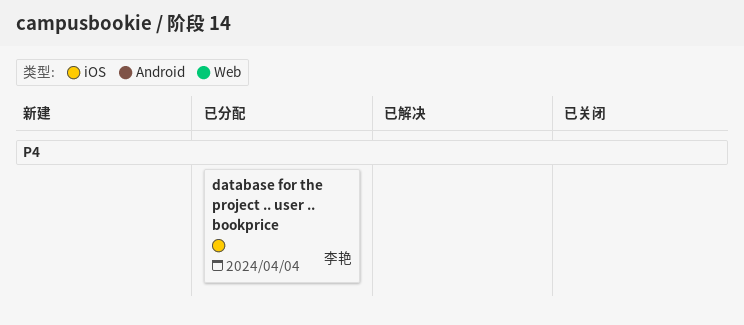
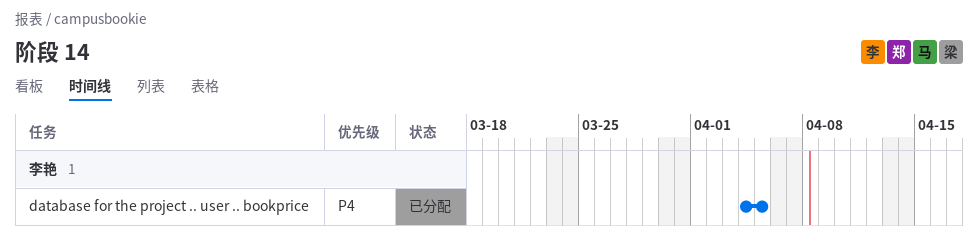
database for the project .. user .. bookprice, due: Apr 4 -> Apr 5

